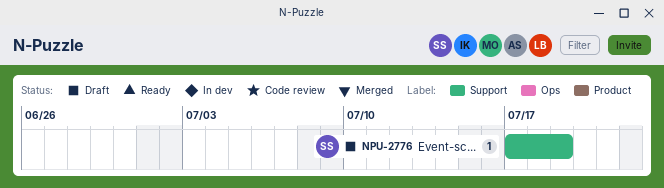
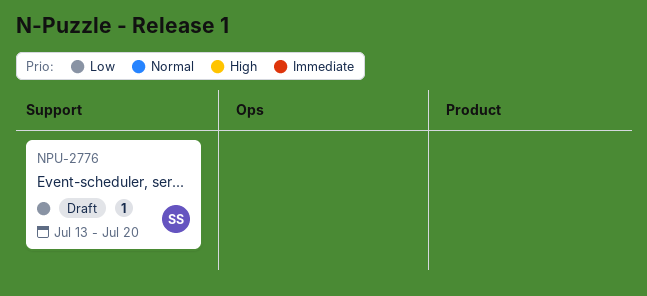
NPU-2776, start: Jul 17 -> Jul 13
NPU-2776, due: Jul 19 -> Jul 20

